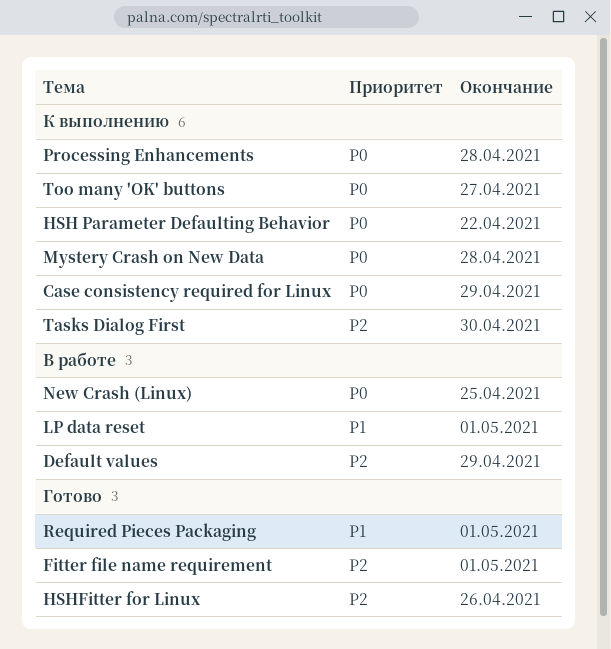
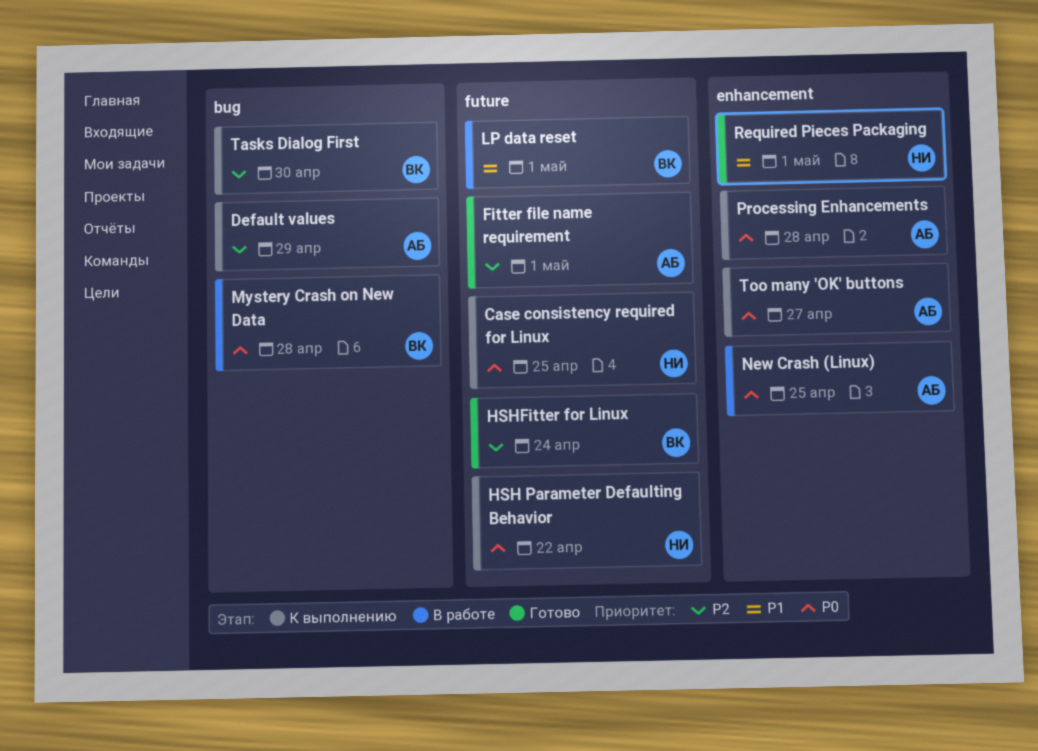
Case consistency required for Linux, due: Apr 29 -> Apr 25
Default values, status: В работе -> К выполнению
HSHFitter for Linux, due: Apr 26 -> Apr 24
Mystery Crash on New Data, status: К выполнению -> В работе

